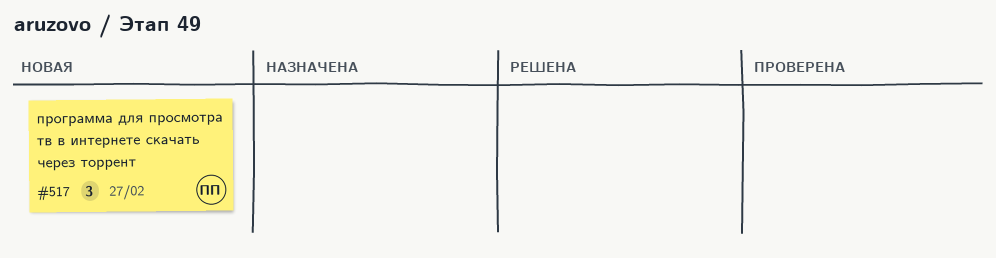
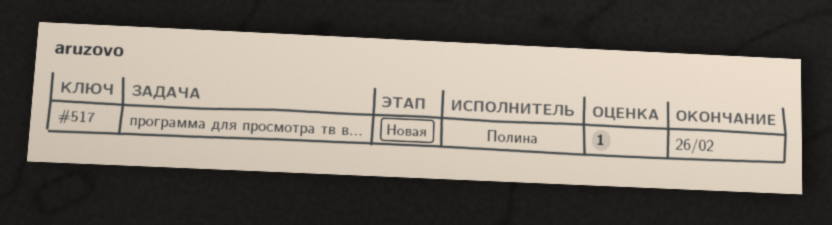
#517, estimate: 3 -> 1
#517, due: Feb 27 -> Feb 26

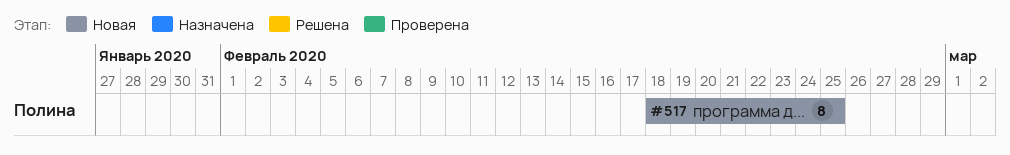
#517, estimate: 1 -> 8
#517, due: Feb 26 -> Feb 25

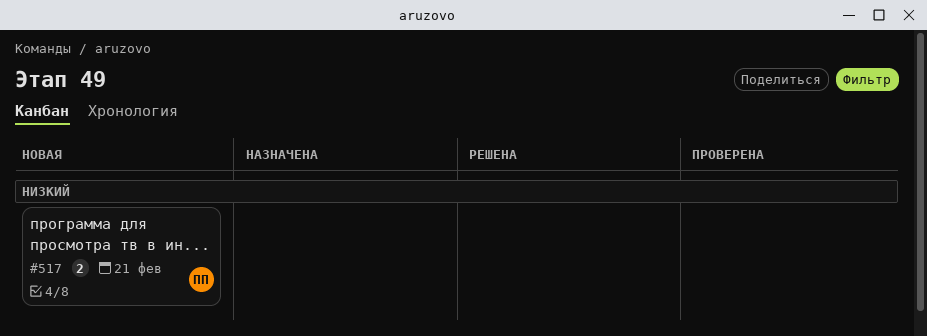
#517, estimate: 8 -> 2
#517, due: Feb 25 -> Feb 21

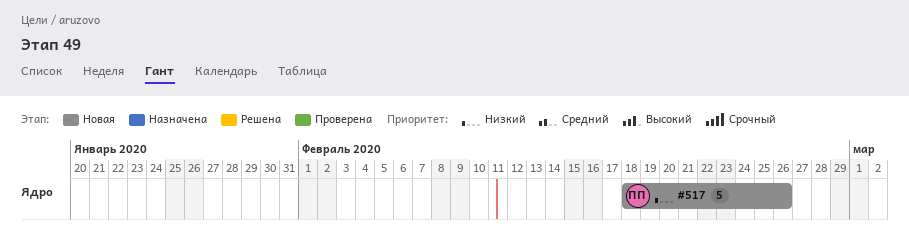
#517, estimate: 2 -> 5
#517, due: Feb 21 -> Feb 26

